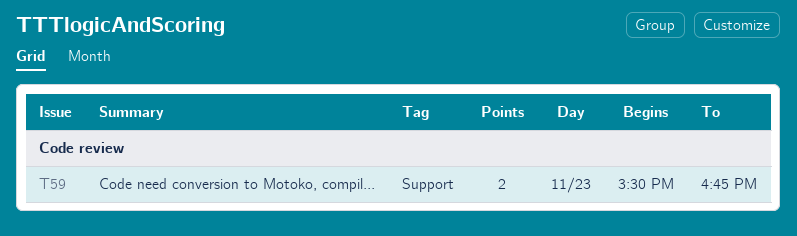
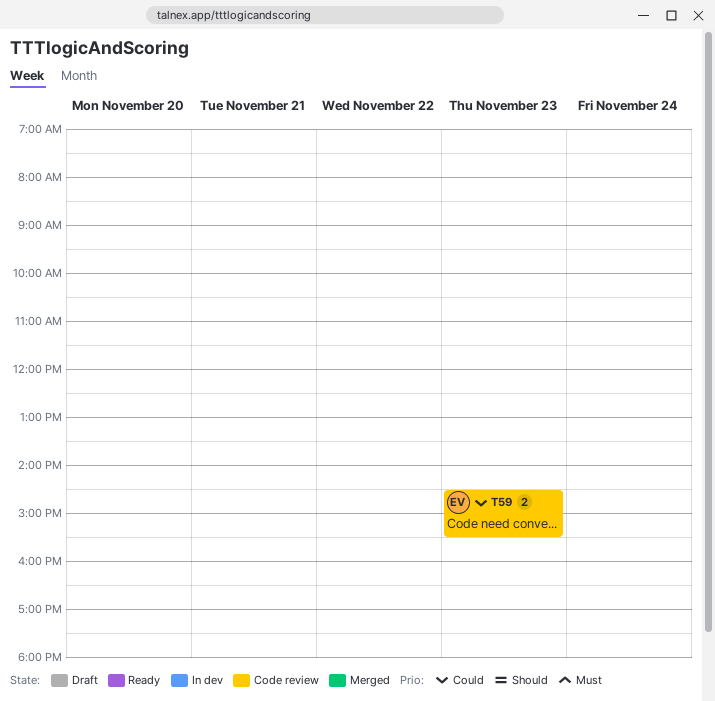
T59, begins: 15:30 -> 14:30
T59, ends: 16:45 -> 15:30

